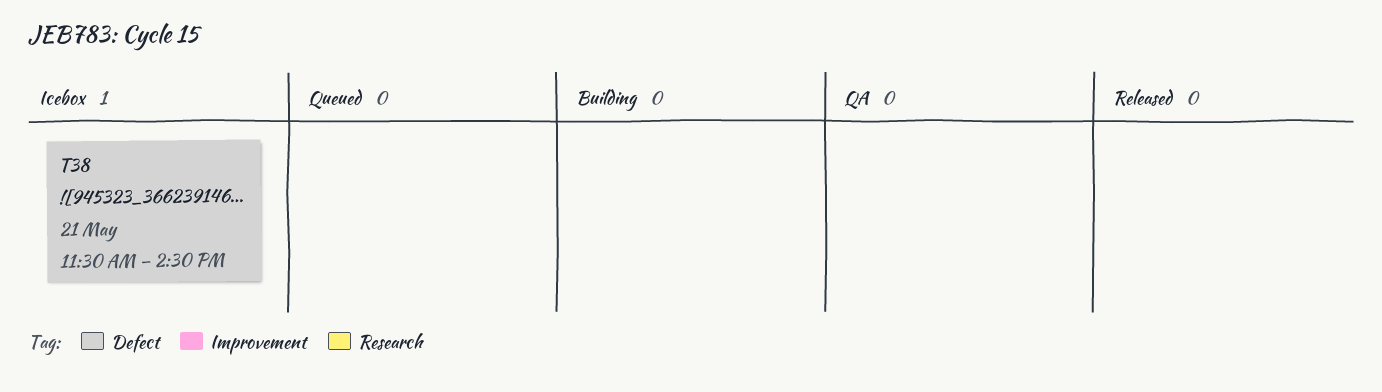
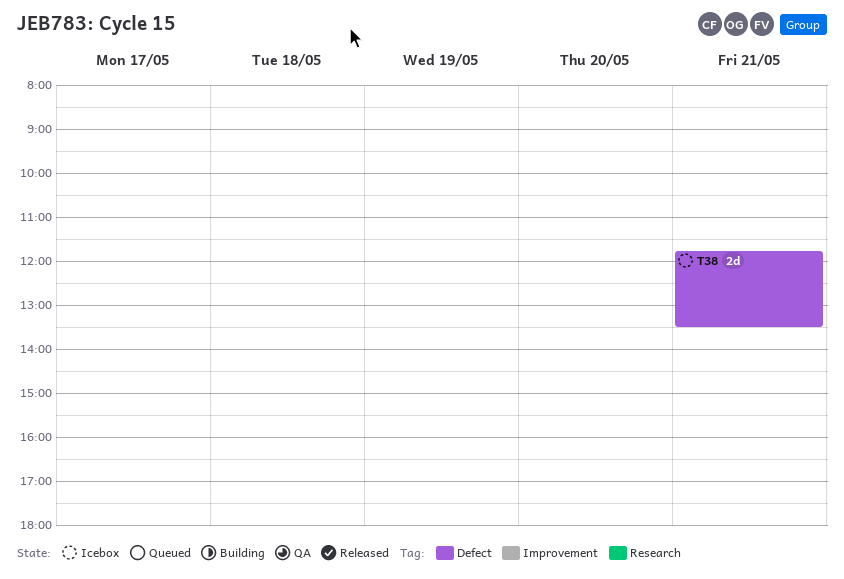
T38, begins: 11:30 -> 11:45
T38, ends: 14:30 -> 13:30

